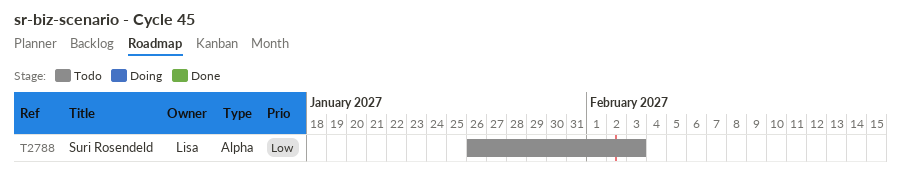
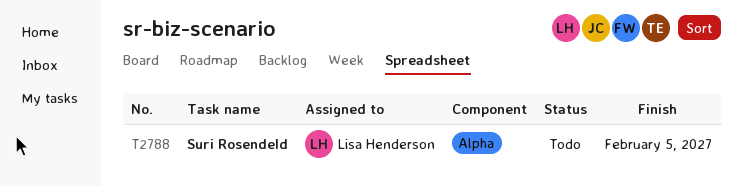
T2788, due: Feb 3 -> Feb 5

